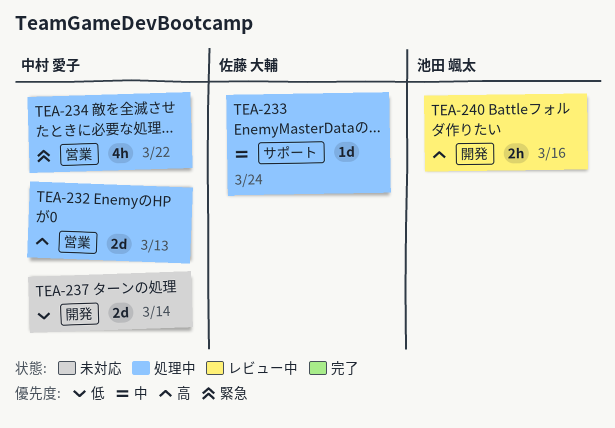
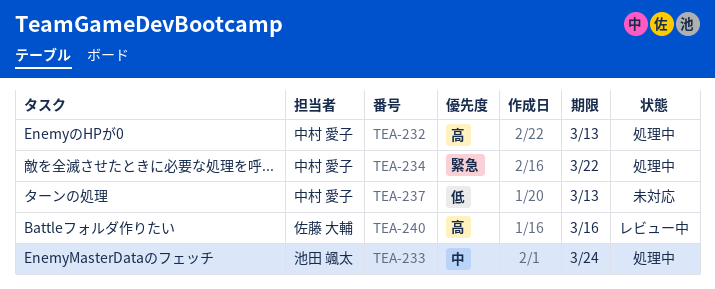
TEA-233, owner: 佐藤 大輔 -> 池田 颯太
TEA-237, due: Mar 14 -> Mar 13
TEA-240, owner: 池田 颯太 -> 佐藤 大輔

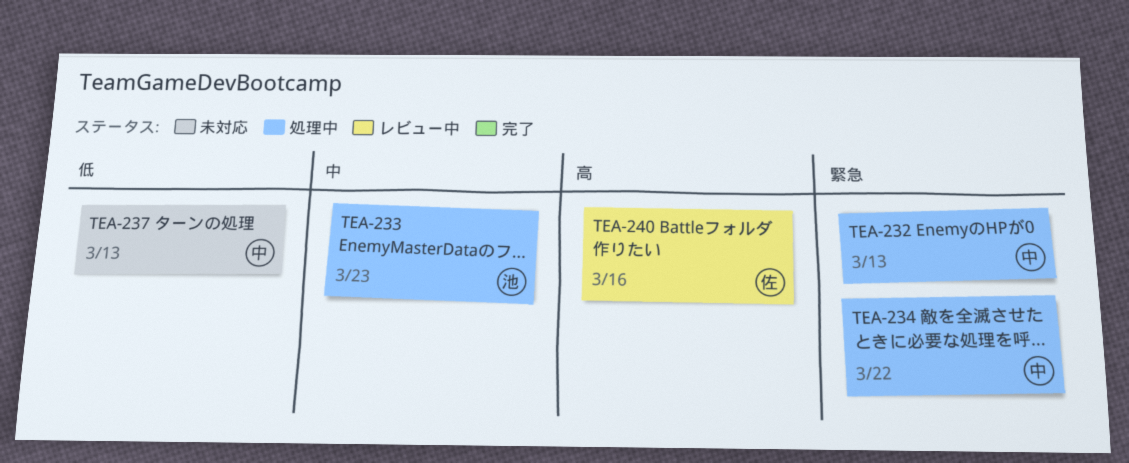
TEA-232, priority: 高 -> 緊急
TEA-233, due: Mar 24 -> Mar 23

